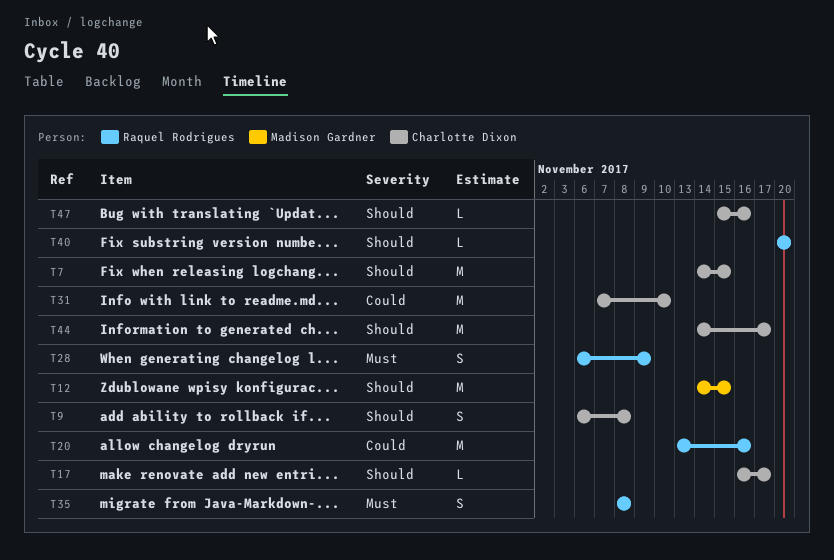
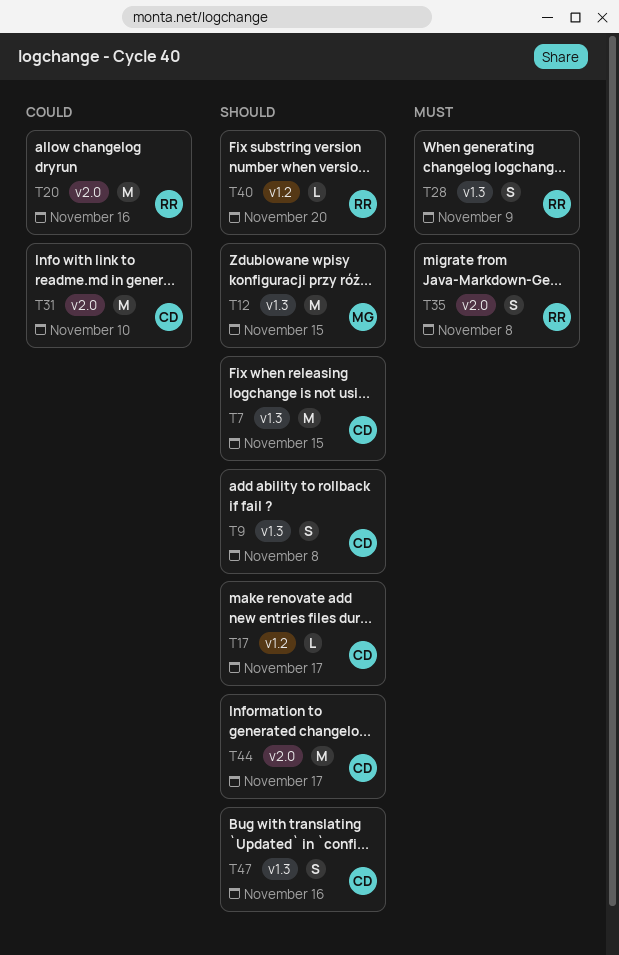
T47, estimate: L -> S

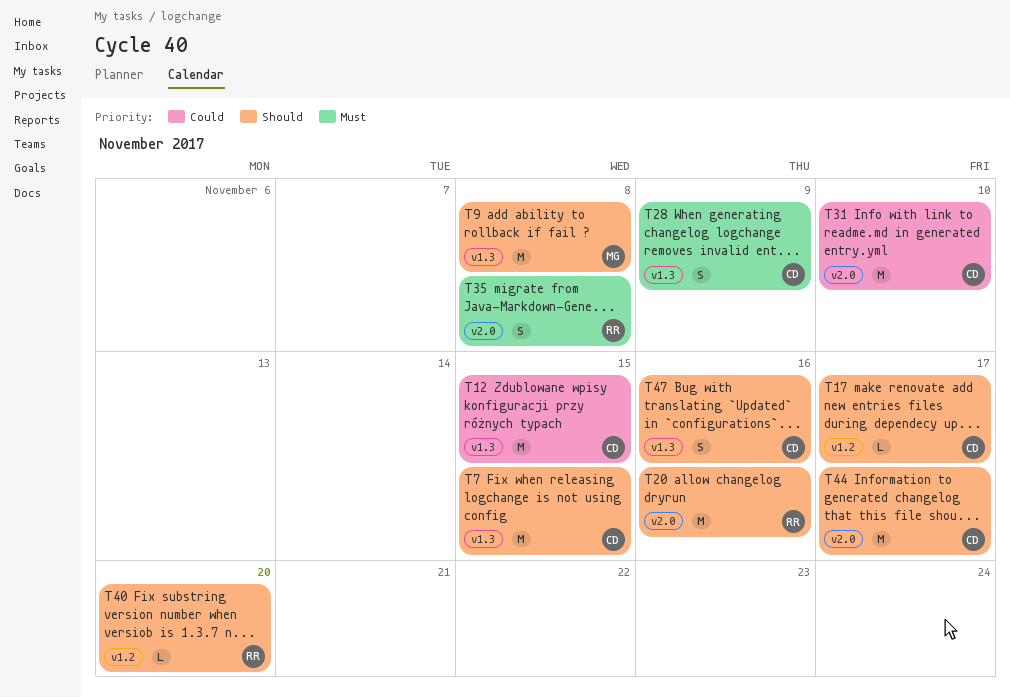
T9, owner: CD -> MG
T9, estimate: S -> M
T12, owner: MG -> CD
T12, priority: Should -> Could
T20, priority: Could -> Should
T28, owner: RR -> CD

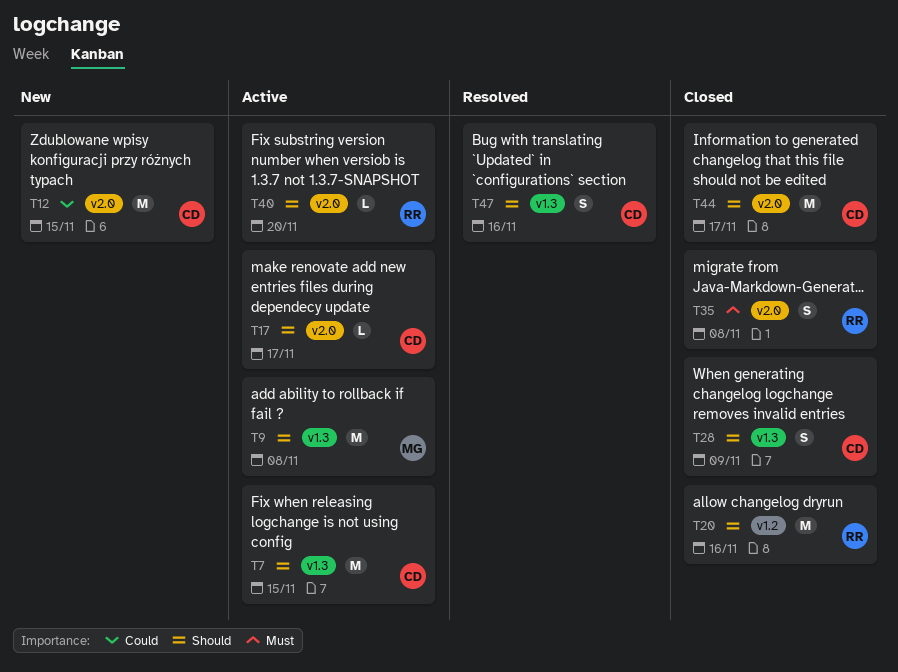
T12, label: v1.3 -> v2.0
T17, label: v1.2 -> v2.0
T20, label: v2.0 -> v1.2
T28, priority: Must -> Should
T31: present -> none
T40, label: v1.2 -> v2.0

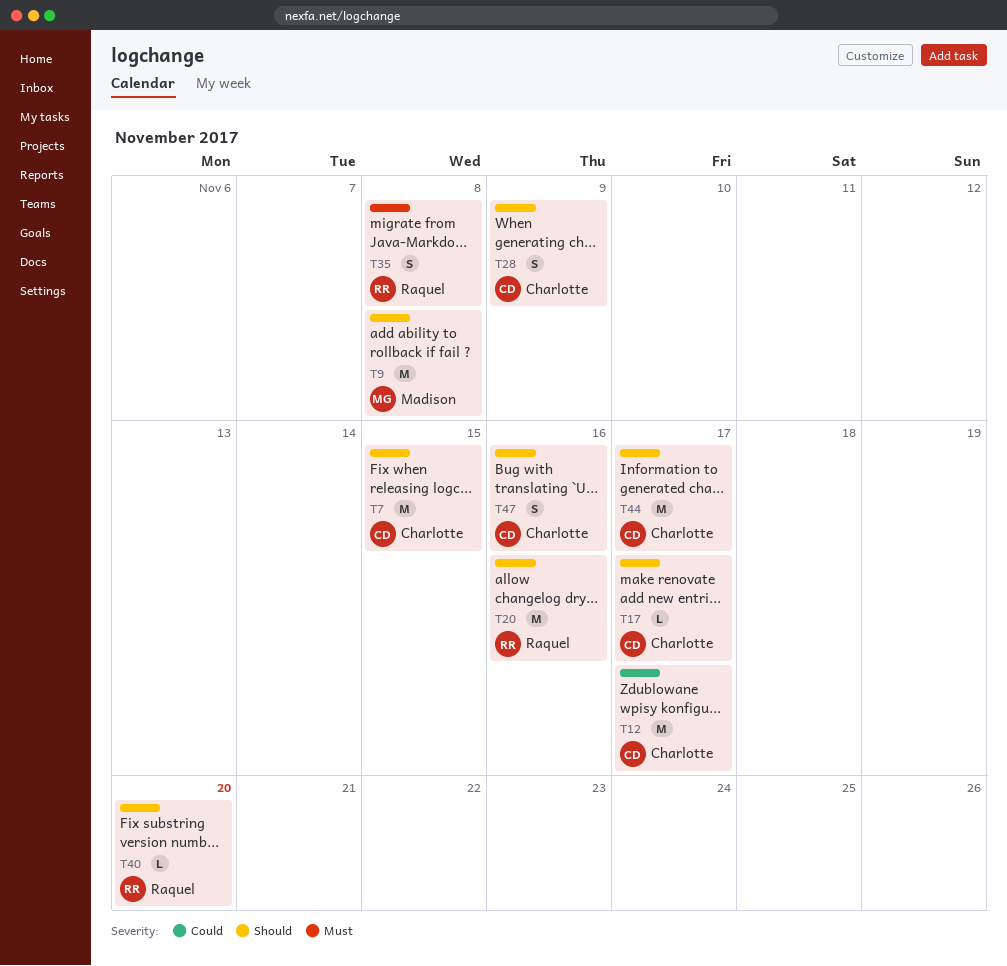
T12, due: Nov 15 -> Nov 17

